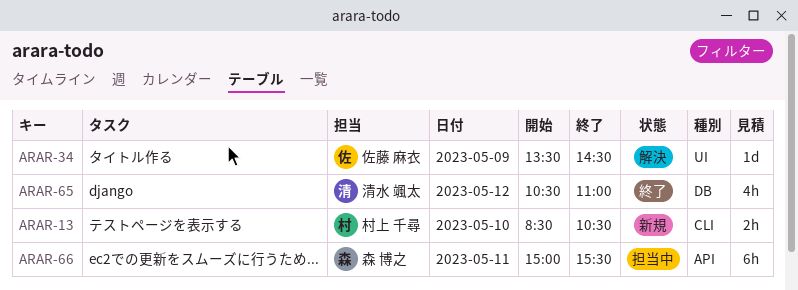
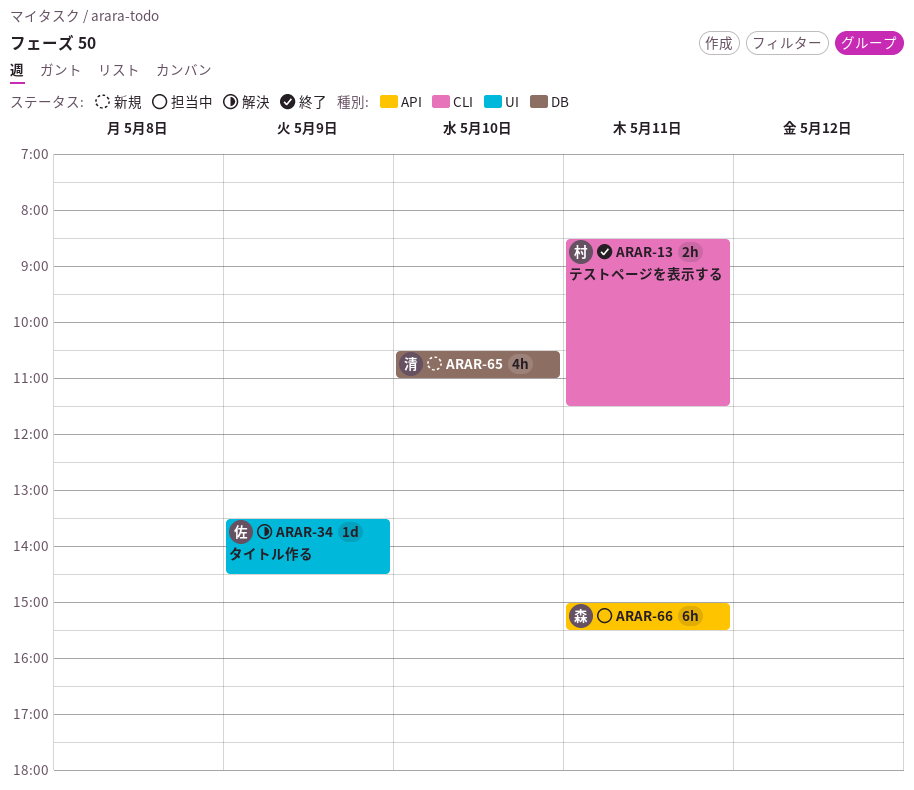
ARAR-13, status: 新規 -> 終了
ARAR-13, day: May 10 -> May 11
ARAR-13, ends: 10:30 -> 11:30
ARAR-65, status: 終了 -> 新規
ARAR-65, day: May 12 -> May 10

